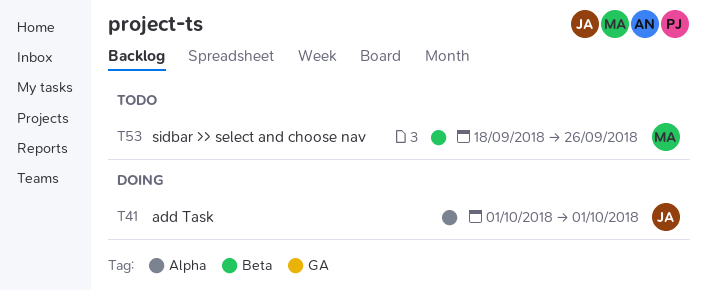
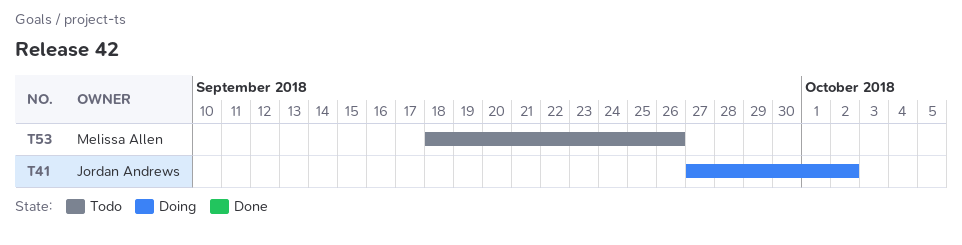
T41, start: Oct 1 -> Sep 27
T41, due: Oct 1 -> Oct 2

